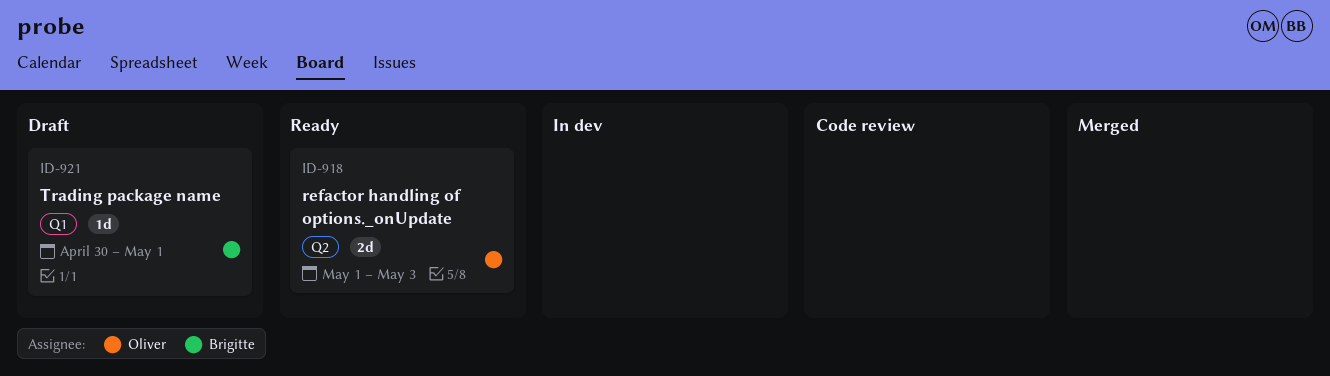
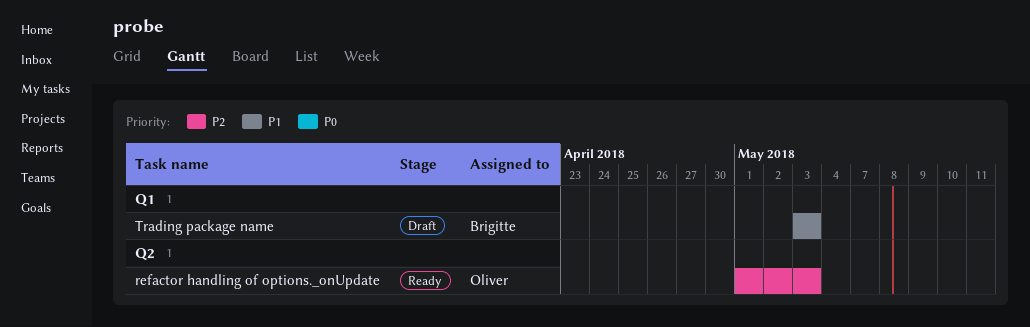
Trading package name, start: Apr 30 -> May 3
Trading package name, due: May 1 -> May 3

